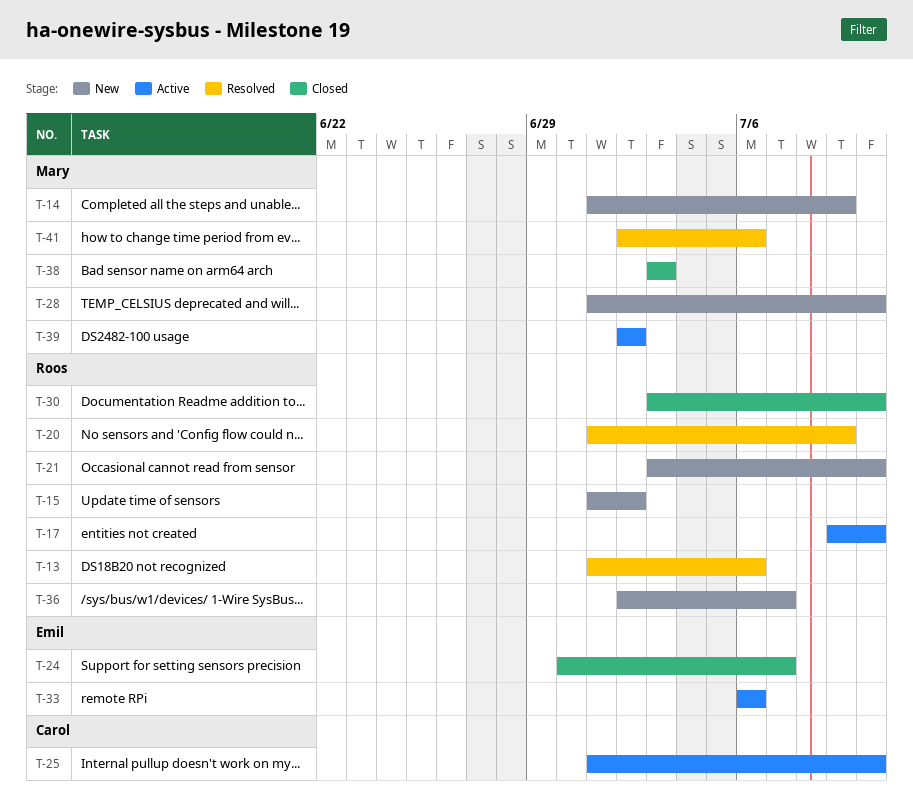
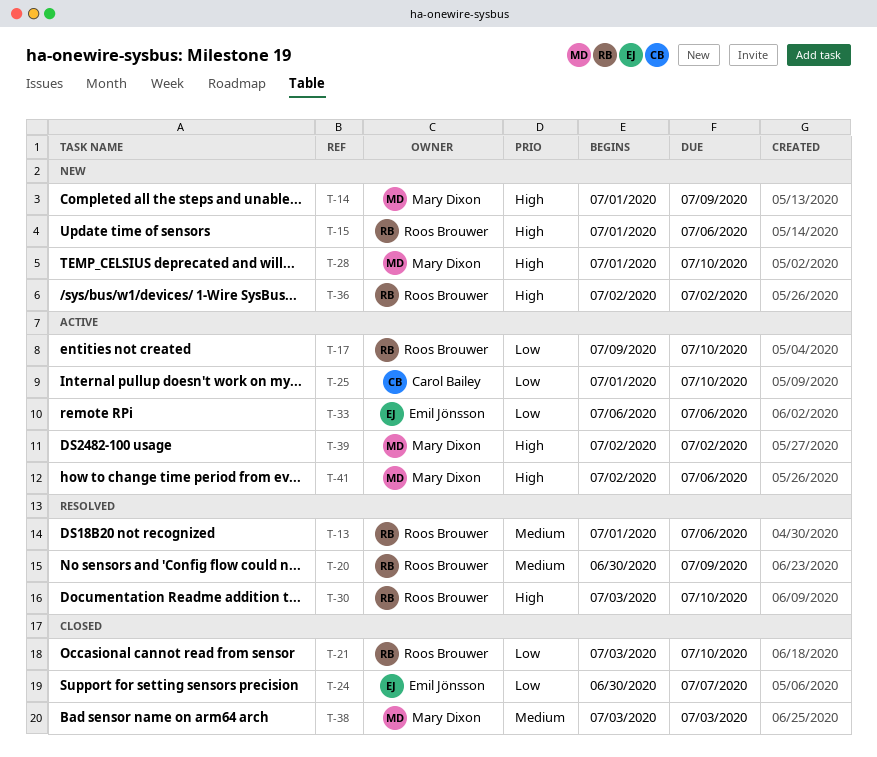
T-15, due: Jul 2 -> Jul 6
T-20, start: Jul 1 -> Jun 30
T-21, status: New -> Closed
T-30, status: Closed -> Resolved
T-36, due: Jul 7 -> Jul 2
T-41, status: Resolved -> Active

